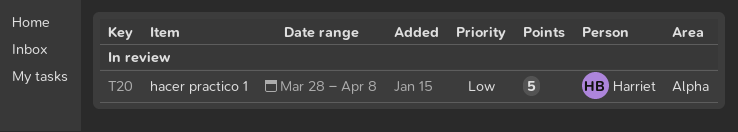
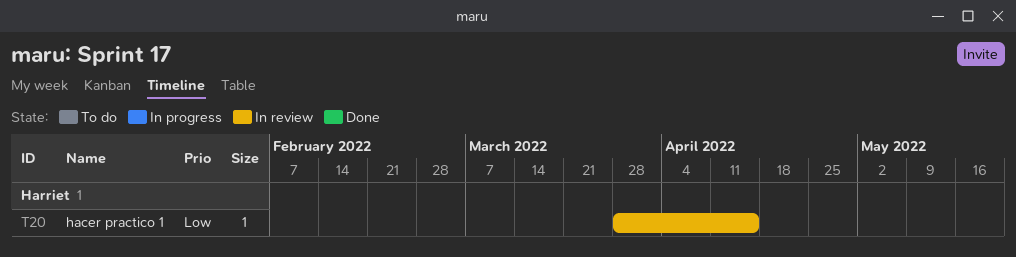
T20, estimate: 5 -> 1
T20, due: Apr 8 -> Apr 15

